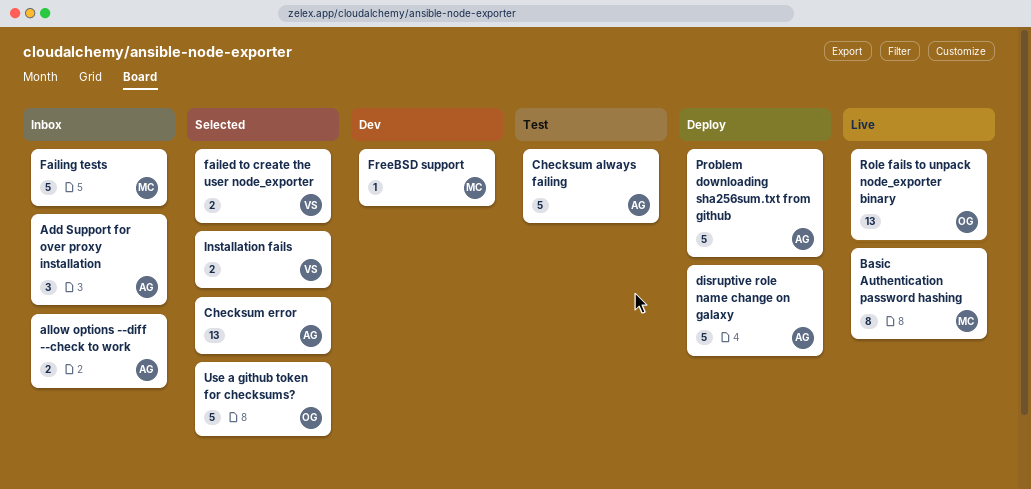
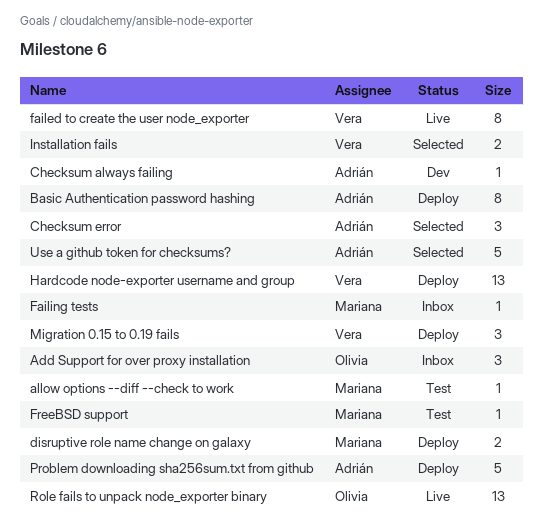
Add Support for over proxy installation, owner: Adrián -> Olivia
allow options --diff --check to work, status: Inbox -> Test
allow options --diff --check to work, owner: Adrián -> Mariana
allow options --diff --check to work, estimate: 2 -> 1
Basic Authentication password hashing, status: Live -> Deploy
Basic Authentication password hashing, owner: Mariana -> Adrián
Checksum always failing, status: Test -> Dev
Checksum always failing, estimate: 5 -> 1
Checksum error, estimate: 13 -> 3
disruptive role name change on galaxy, owner: Adrián -> Mariana
disruptive role name change on galaxy, estimate: 5 -> 2
failed to create the user node_exporter, status: Selected -> Live
failed to create the user node_exporter, estimate: 2 -> 8
Failing tests, estimate: 5 -> 1
FreeBSD support, status: Dev -> Test
Hardcode node-exporter username and group: none -> present
Migration 0.15 to 0.19 fails: none -> present
Use a github token for checksums?, owner: Olivia -> Adrián

